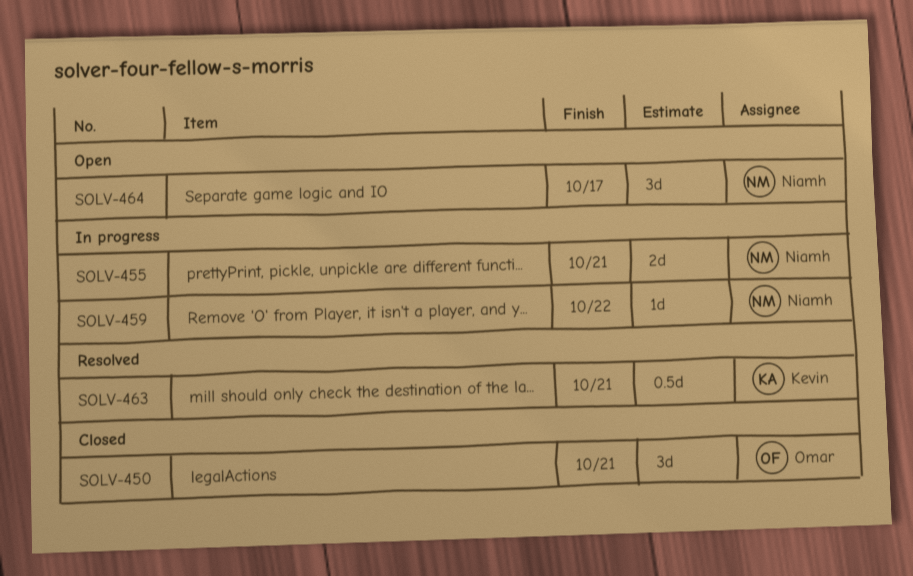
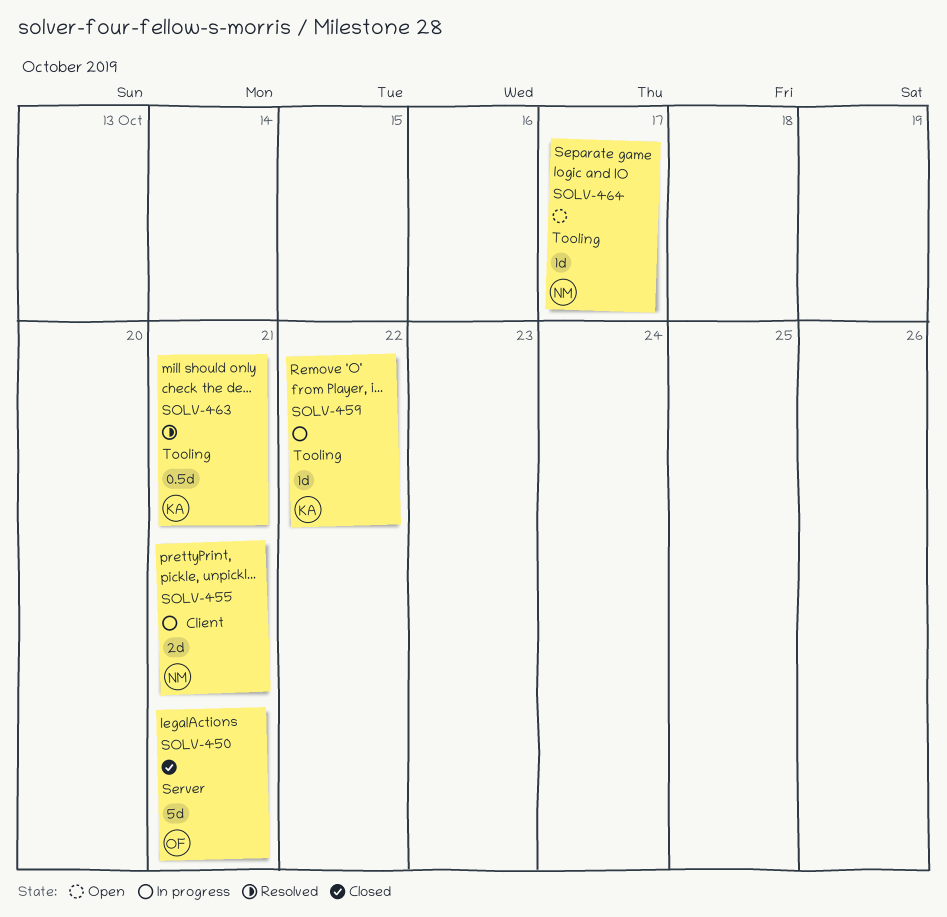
SOLV-450, estimate: 3d -> 5d
SOLV-459, owner: Niamh -> Kevin
SOLV-464, estimate: 3d -> 1d

